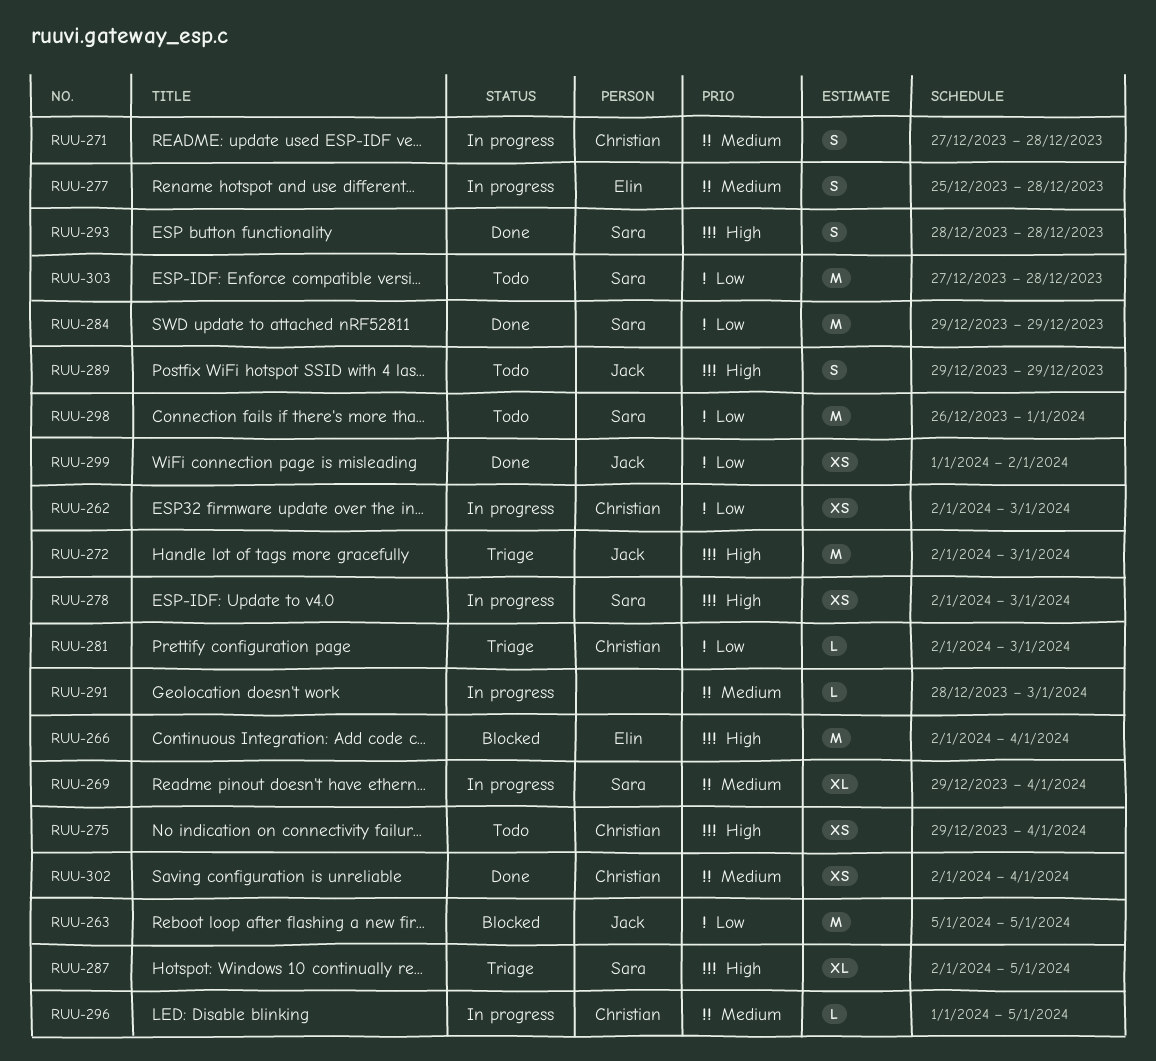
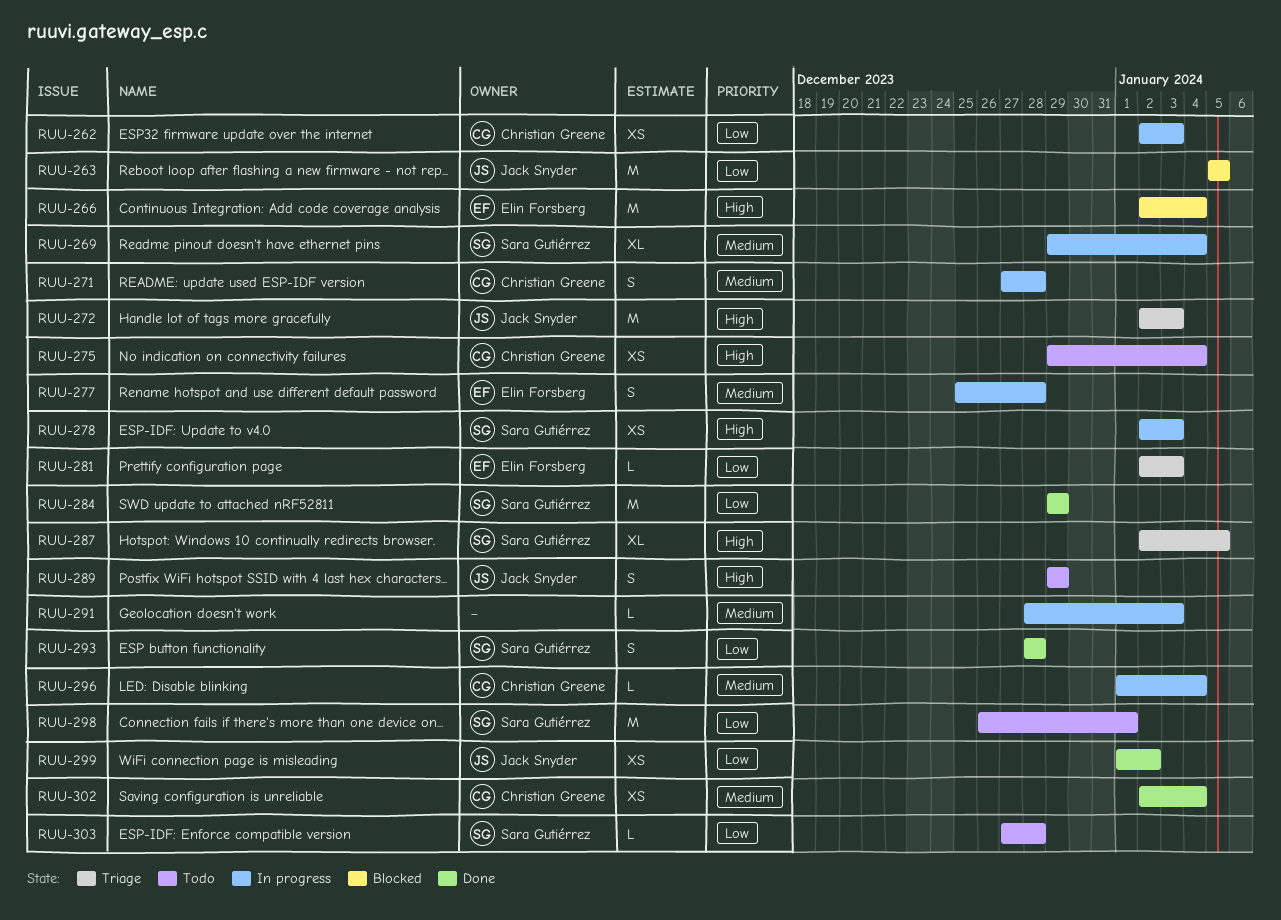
RUU-281, owner: Christian Greene -> Elin Forsberg
RUU-293, priority: High -> Low
RUU-296, due: Jan 5 -> Jan 4
RUU-303, estimate: M -> L

